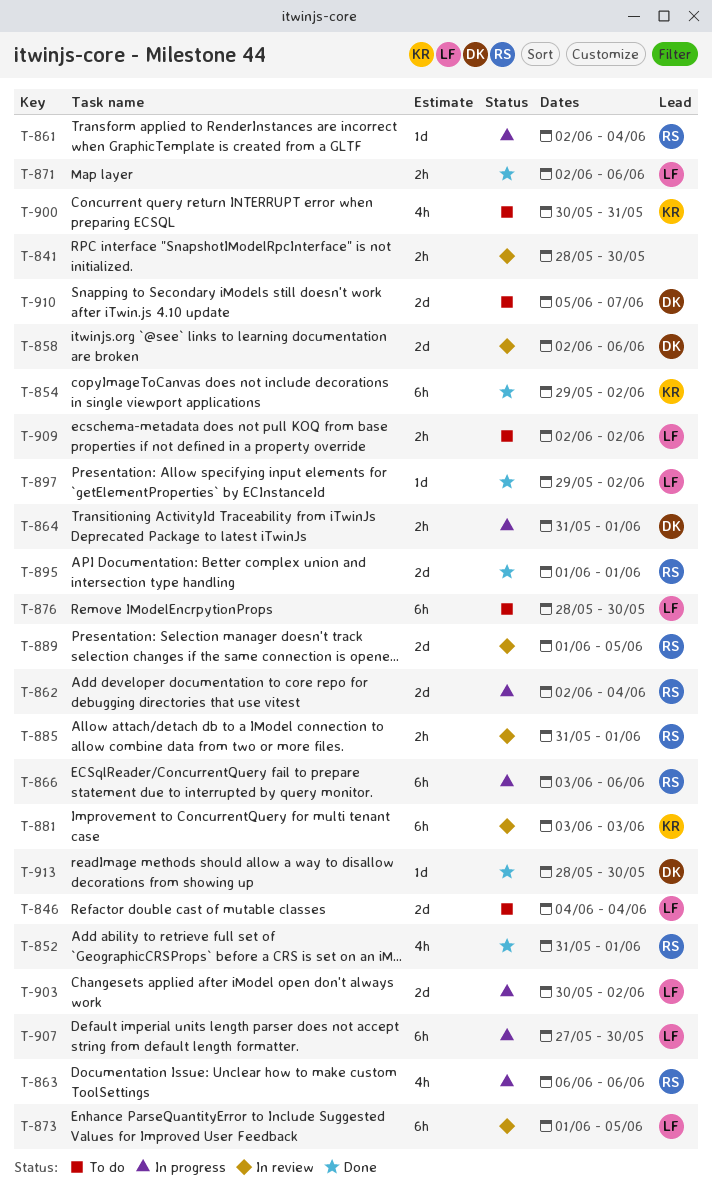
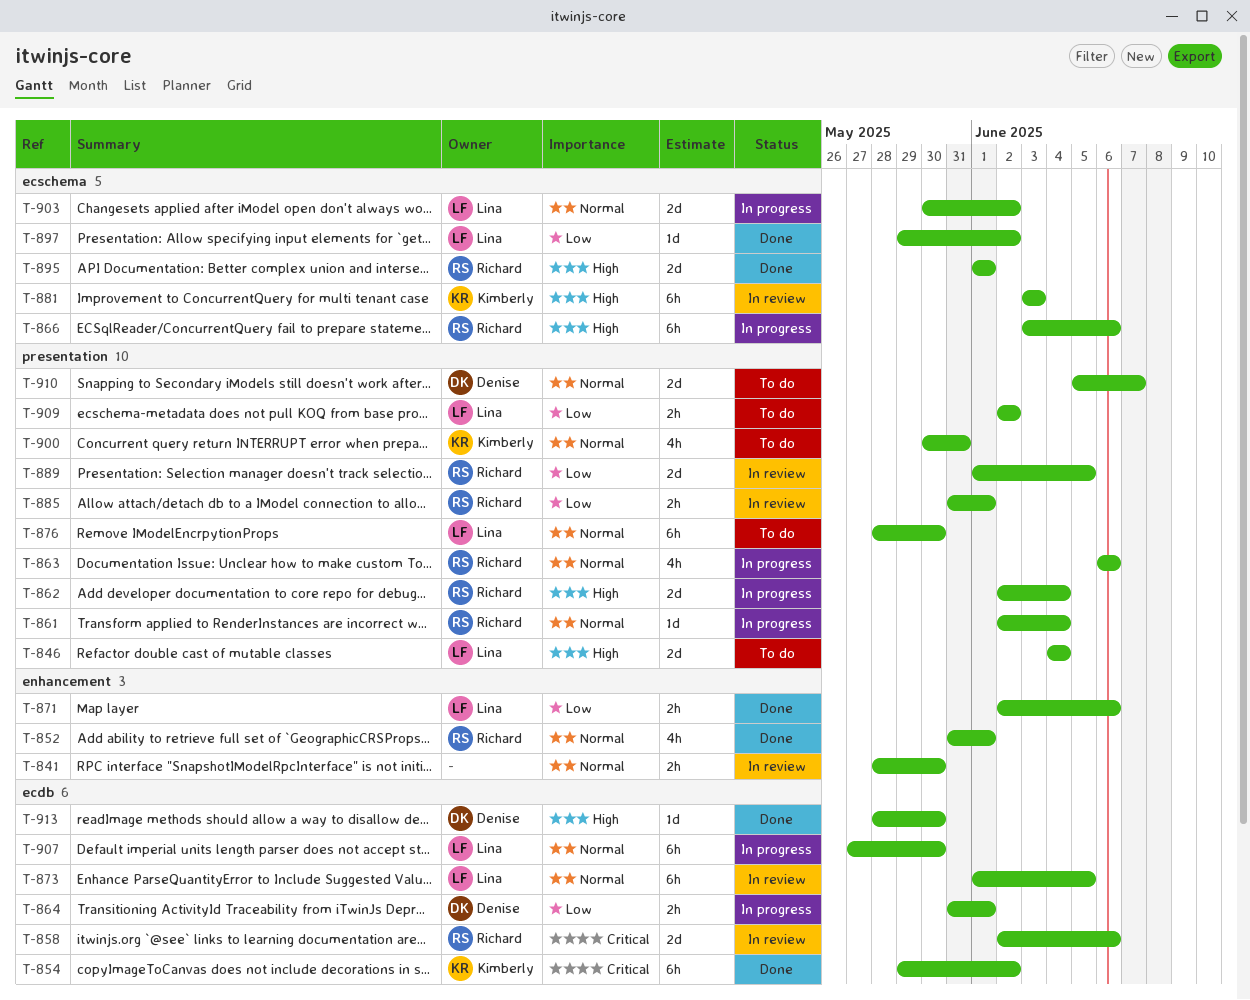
T-858, owner: Denise -> Richard

